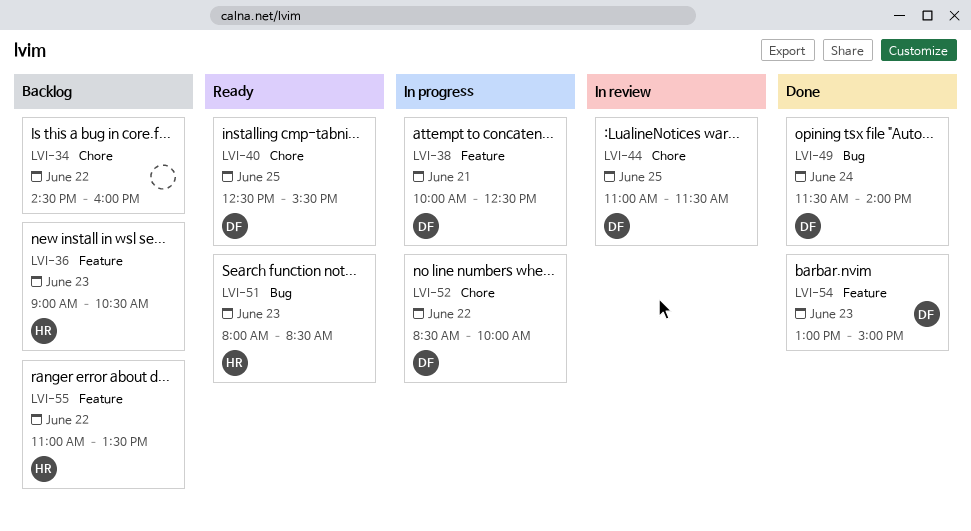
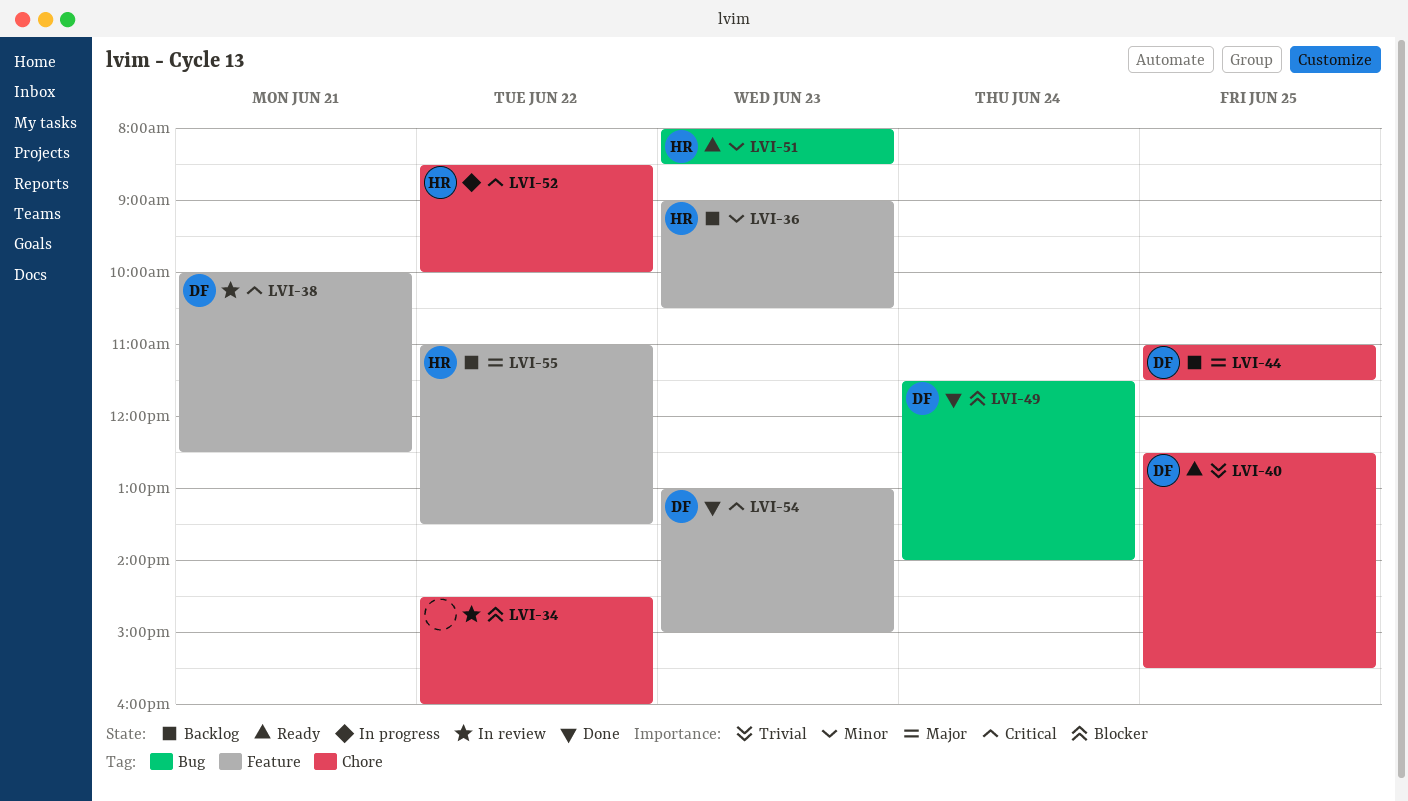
LVI-34, status: Backlog -> In review
LVI-38, status: In progress -> In review
LVI-44, status: In review -> Backlog
LVI-52, owner: DF -> HR

